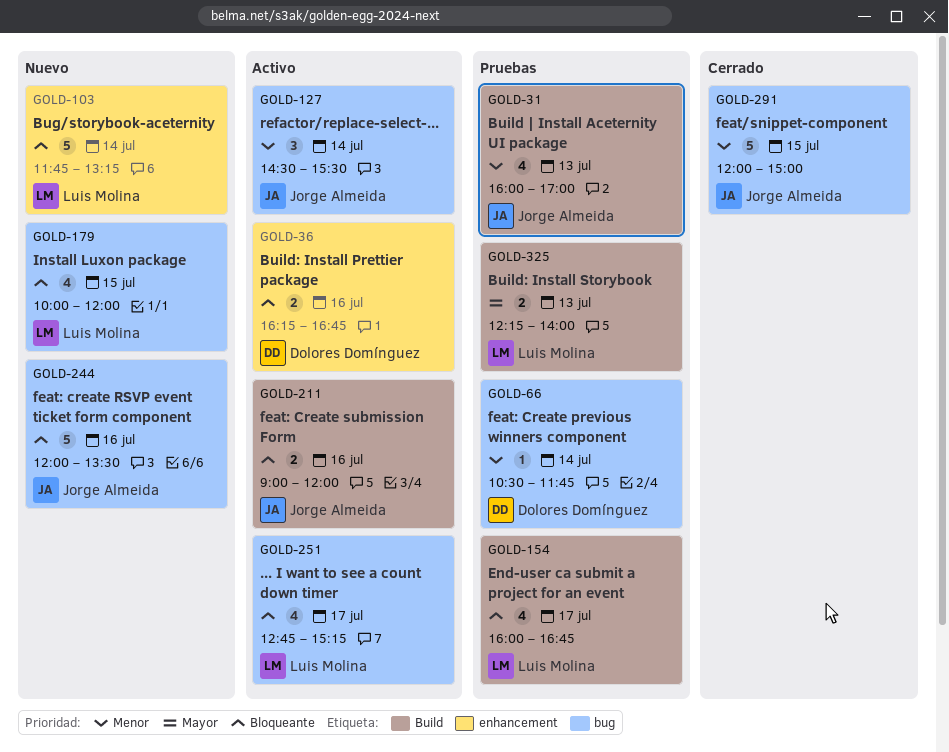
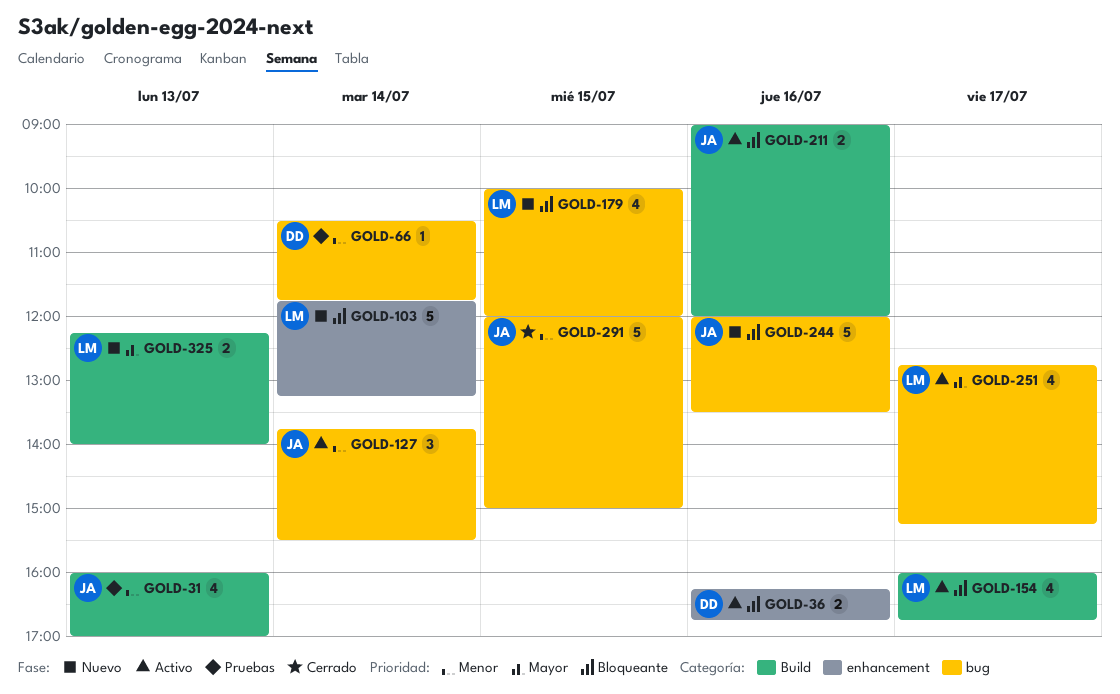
GOLD-127, begins: 14:30 -> 13:45
GOLD-154, status: Pruebas -> Activo
GOLD-251, priority: Bloqueante -> Mayor
GOLD-325, status: Pruebas -> Nuevo

